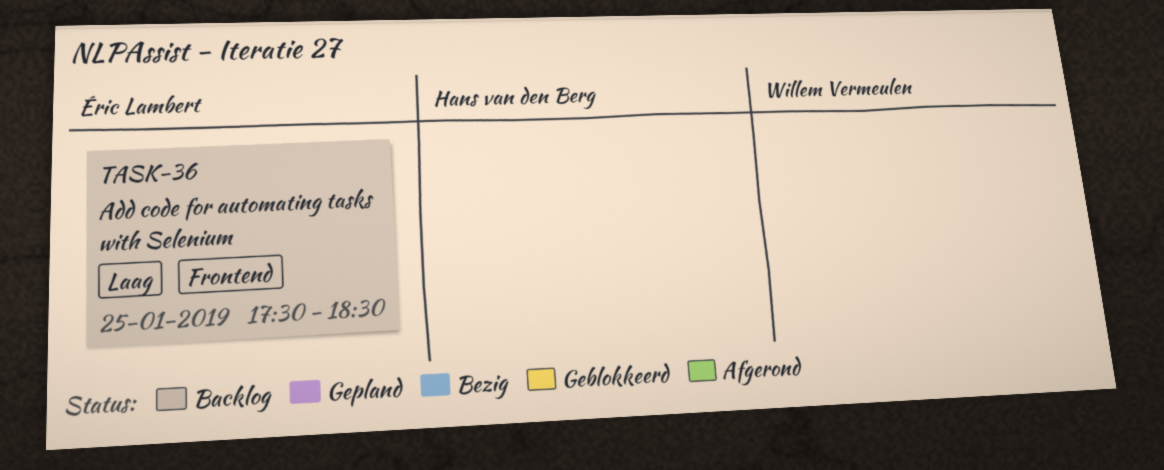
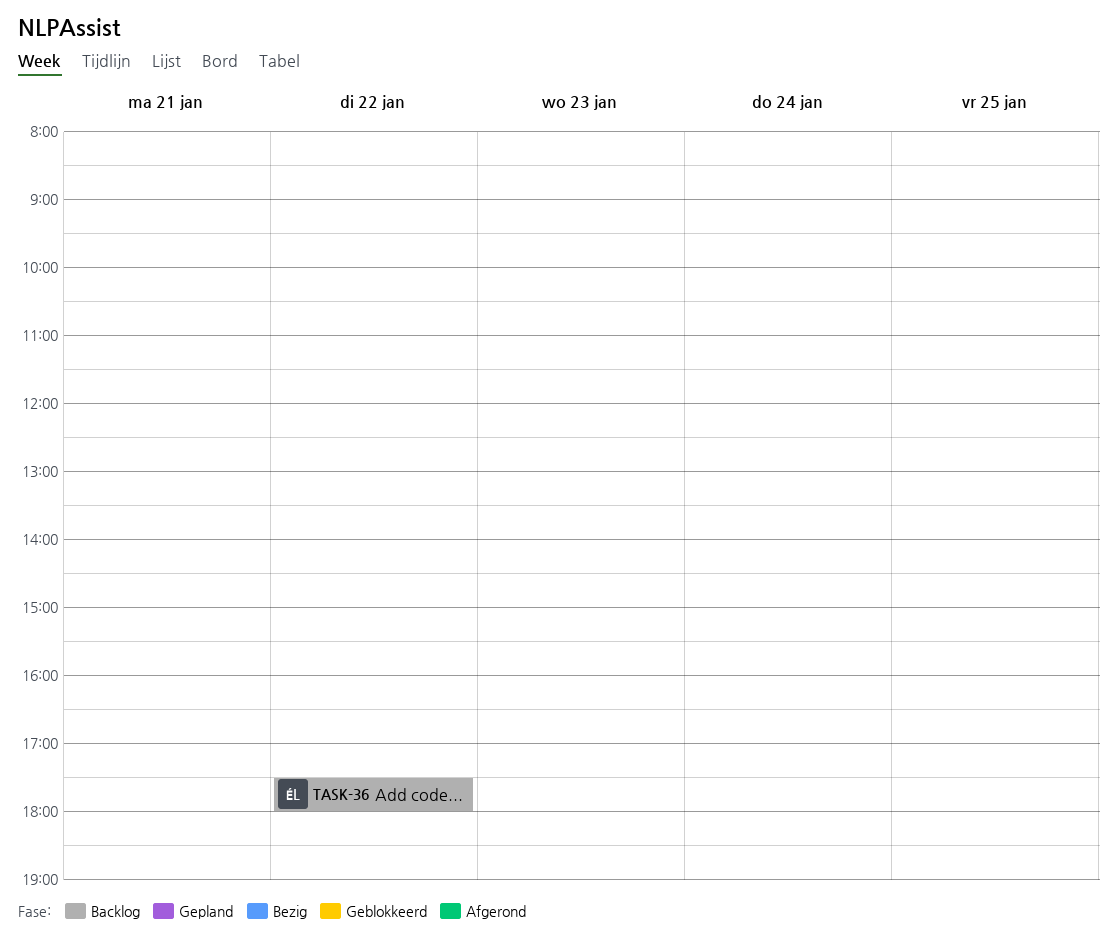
TASK-36, day: Jan 25 -> Jan 22
TASK-36, ends: 18:30 -> 18:00

